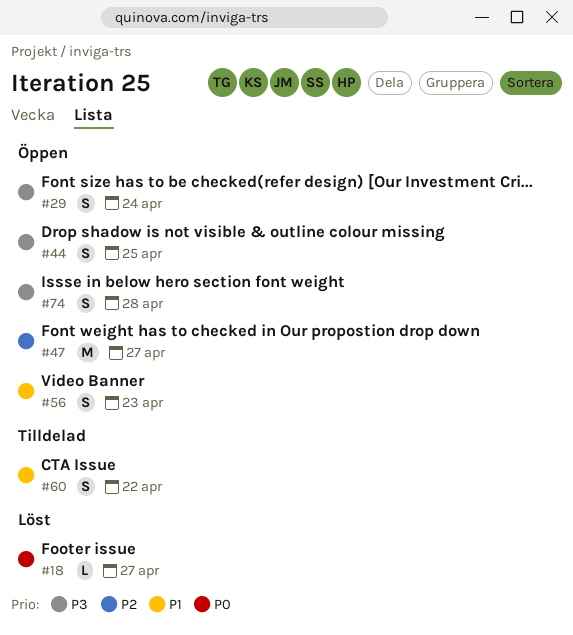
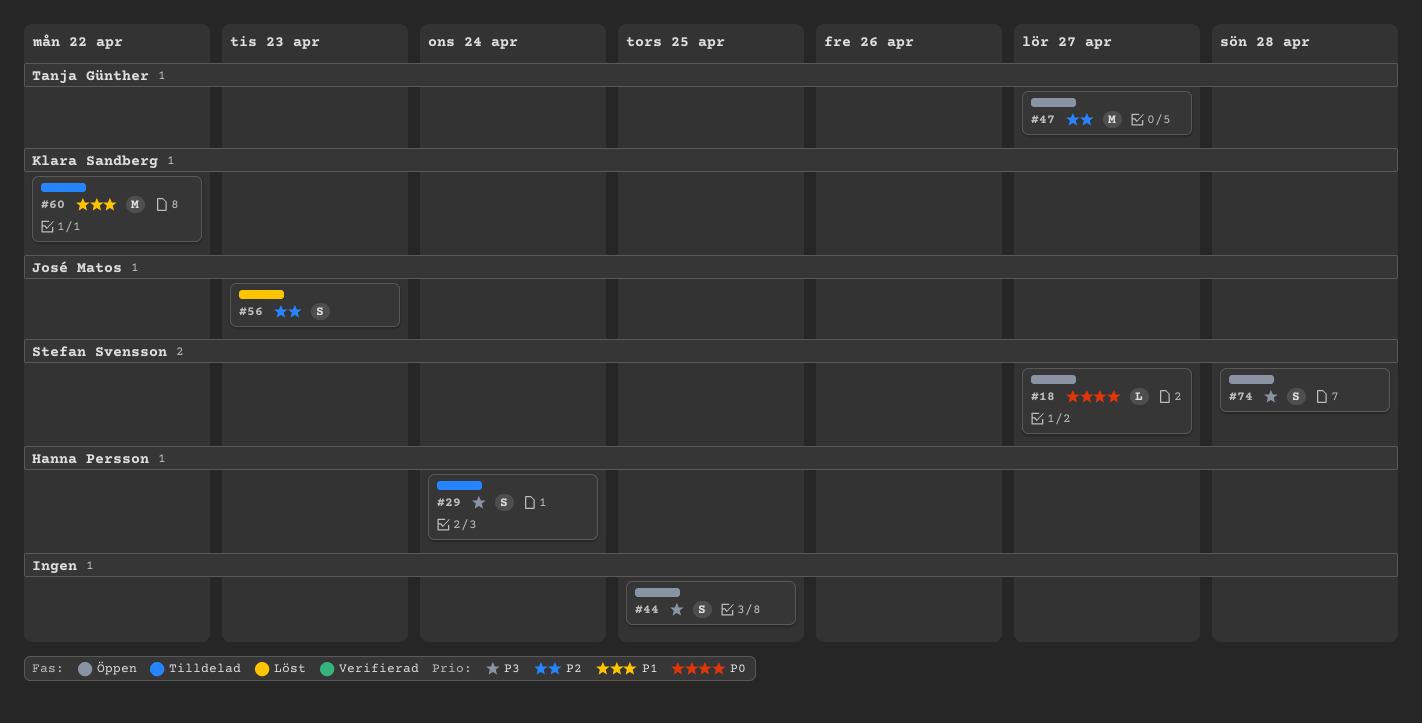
#18, status: Löst -> Öppen
#29, status: Öppen -> Tilldelad
#56, status: Öppen -> Löst
#56, priority: P1 -> P2
#60, estimate: S -> M

